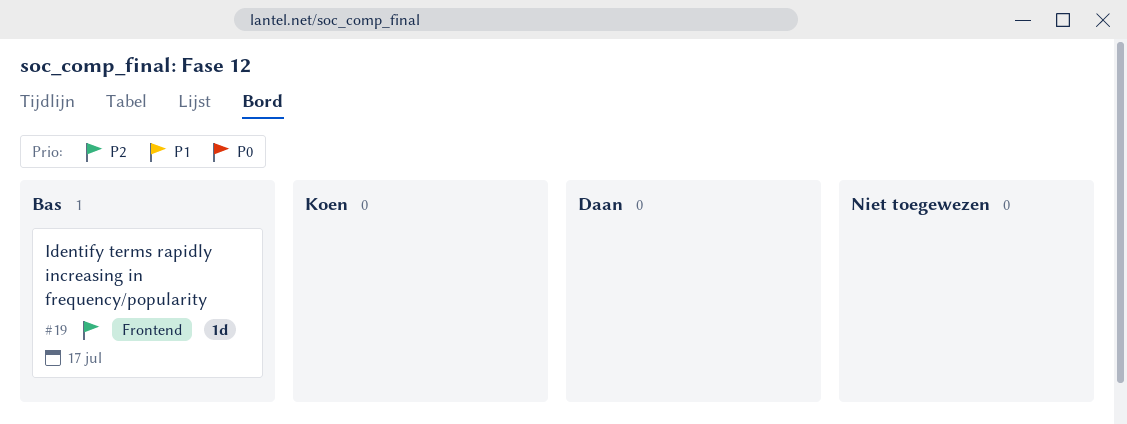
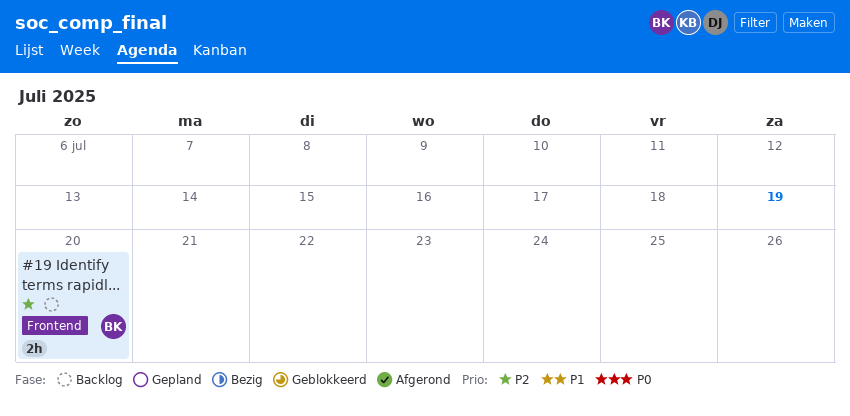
#19, estimate: 1d -> 2h
#19, due: Jul 17 -> Jul 20

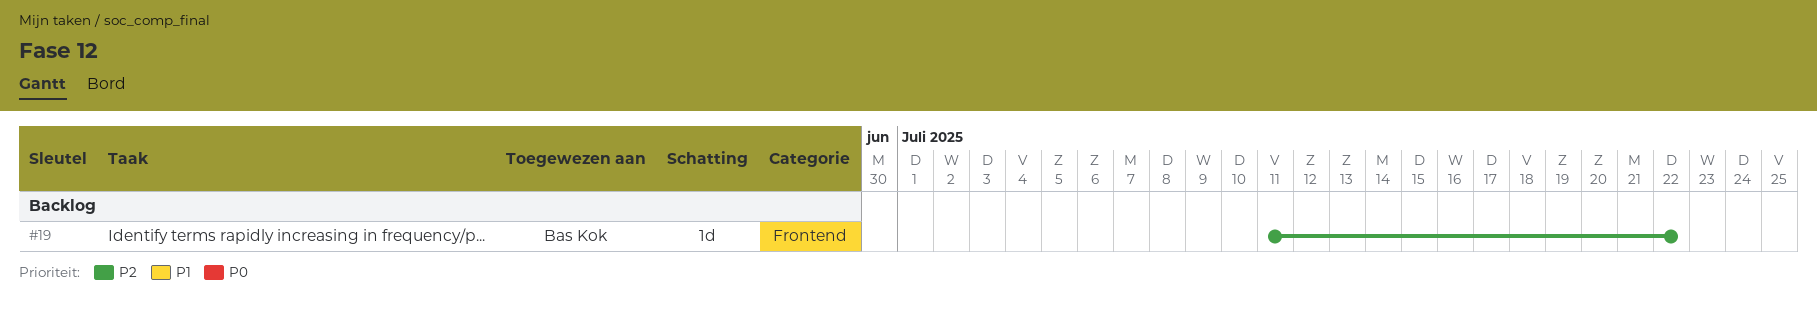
#19, estimate: 2h -> 1d
#19, due: Jul 20 -> Jul 22

